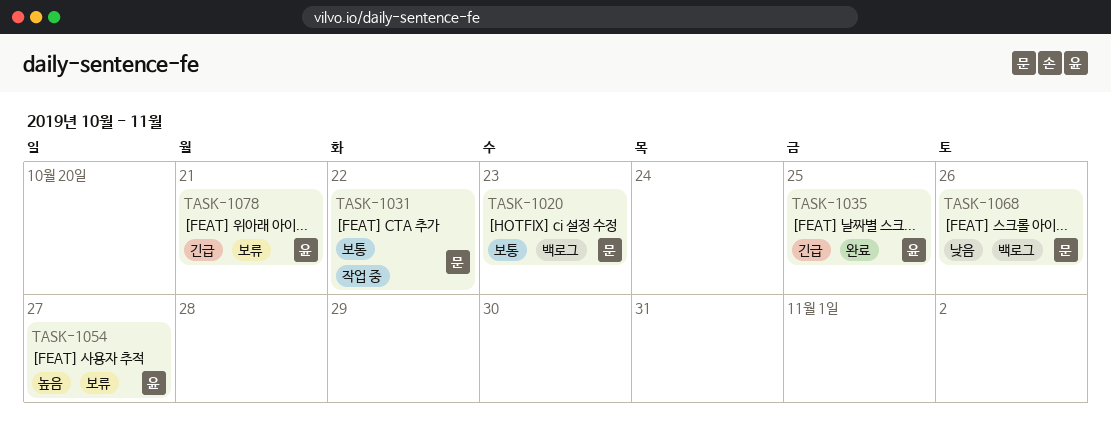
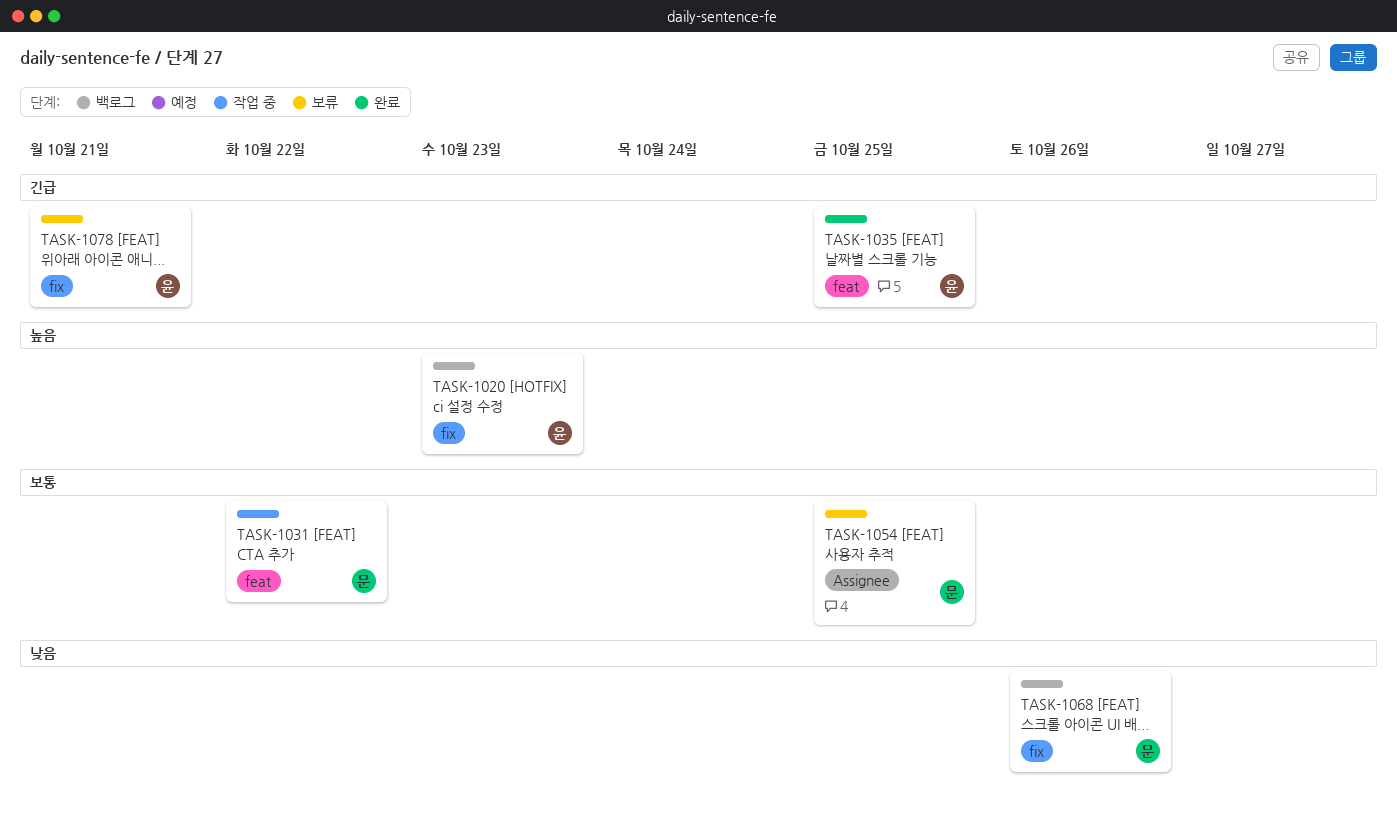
TASK-1020, owner: 문 -> 윤
TASK-1020, priority: 보통 -> 높음
TASK-1054, owner: 윤 -> 문
TASK-1054, priority: 높음 -> 보통
TASK-1054, due: Oct 27 -> Oct 25

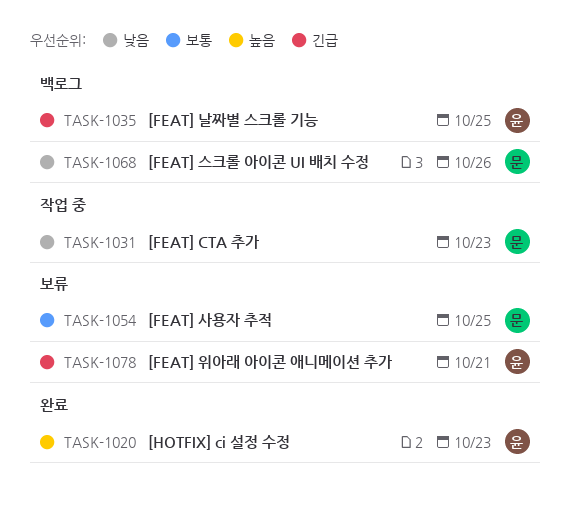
TASK-1020, status: 백로그 -> 완료
TASK-1031, priority: 보통 -> 낮음
TASK-1031, due: Oct 22 -> Oct 23
TASK-1035, status: 완료 -> 백로그

